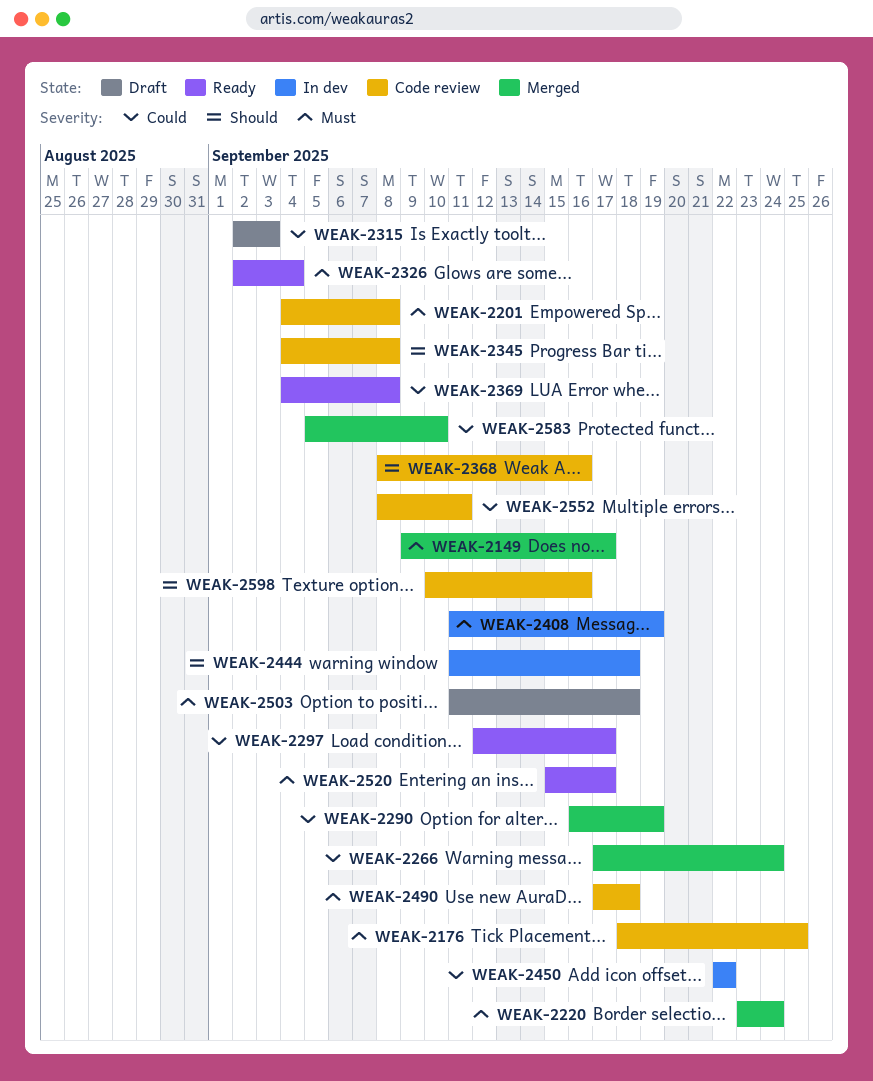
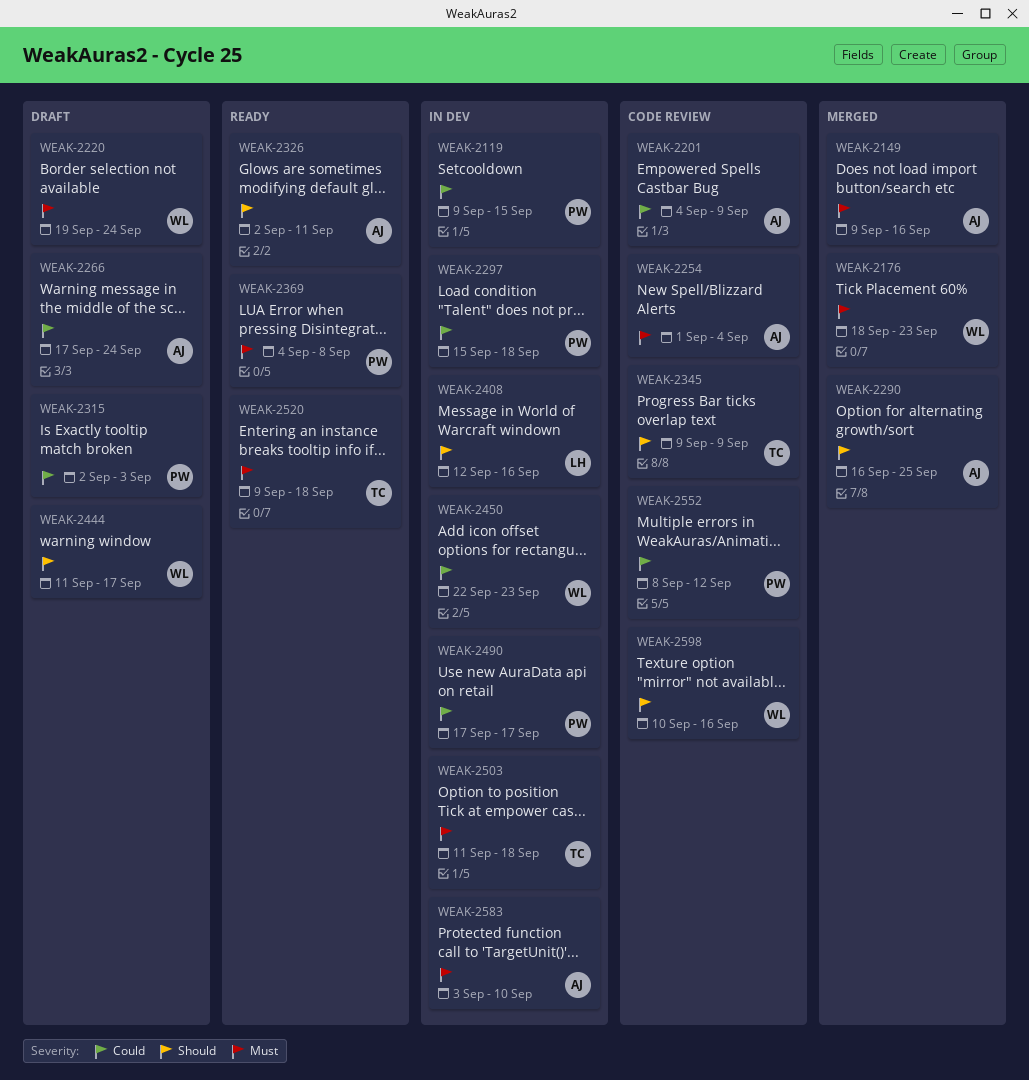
WEAK-2119: none -> present
WEAK-2149, due: Sep 17 -> Sep 16
WEAK-2176, status: Code review -> Merged
WEAK-2176, due: Sep 25 -> Sep 23
WEAK-2201, priority: Must -> Could
WEAK-2201, due: Sep 8 -> Sep 9
WEAK-2220, status: Merged -> Draft
WEAK-2220, start: Sep 23 -> Sep 19
WEAK-2254: none -> present
WEAK-2266, status: Merged -> Draft
WEAK-2290, priority: Could -> Should
WEAK-2290, due: Sep 19 -> Sep 25
WEAK-2297, status: Ready -> In dev
WEAK-2297, start: Sep 12 -> Sep 15
WEAK-2297, due: Sep 17 -> Sep 18
WEAK-2326, priority: Must -> Should
WEAK-2326, due: Sep 4 -> Sep 11
WEAK-2345, start: Sep 4 -> Sep 9
WEAK-2345, due: Sep 8 -> Sep 9
WEAK-2368: present -> none
WEAK-2369, priority: Could -> Must
WEAK-2408, priority: Must -> Should
WEAK-2408, start: Sep 11 -> Sep 12
WEAK-2408, due: Sep 19 -> Sep 16
WEAK-2444, status: In dev -> Draft
WEAK-2444, due: Sep 18 -> Sep 17
WEAK-2450, due: Sep 22 -> Sep 23
WEAK-2490, status: Code review -> In dev
WEAK-2490, priority: Must -> Could
WEAK-2490, due: Sep 18 -> Sep 17
WEAK-2503, status: Draft -> In dev
WEAK-2520, start: Sep 15 -> Sep 9
WEAK-2520, due: Sep 17 -> Sep 18
WEAK-2552, due: Sep 11 -> Sep 12
WEAK-2583, status: Merged -> In dev
WEAK-2583, priority: Could -> Must
WEAK-2583, start: Sep 5 -> Sep 3

